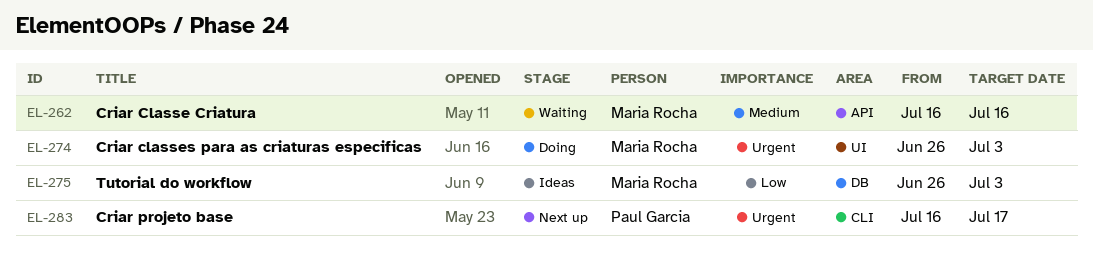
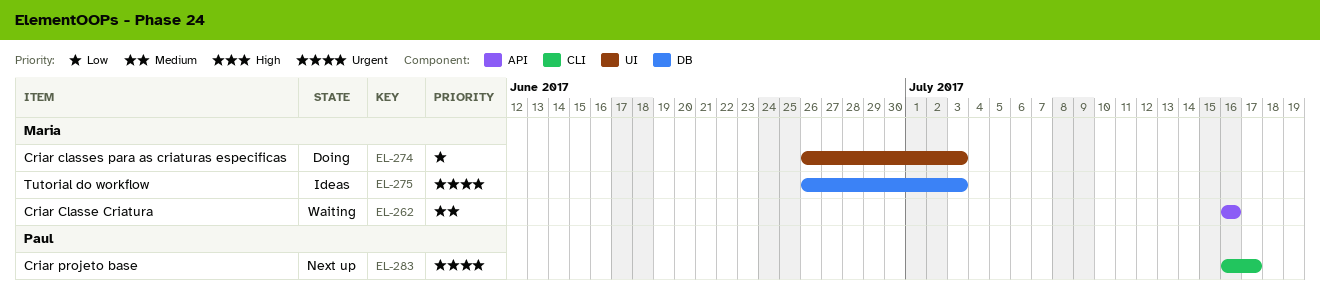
EL-274, priority: Urgent -> Low
EL-275, priority: Low -> Urgent

